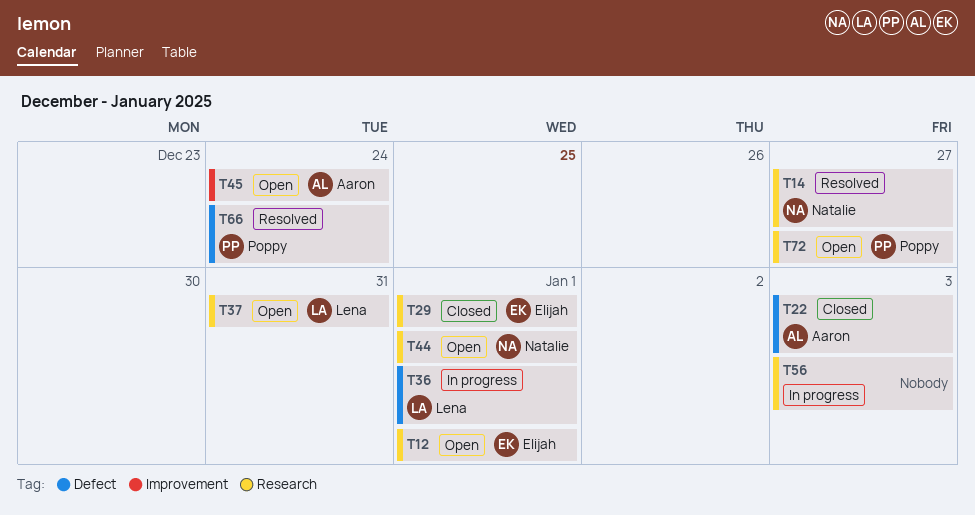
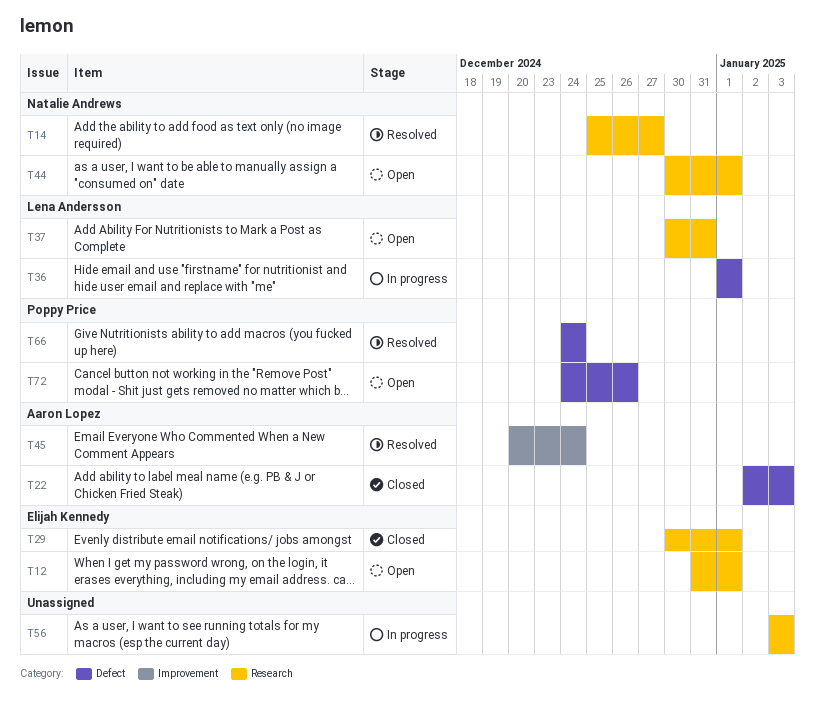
T45, status: Open -> Resolved
T72, label: Research -> Defect
T72, due: Dec 27 -> Dec 26

